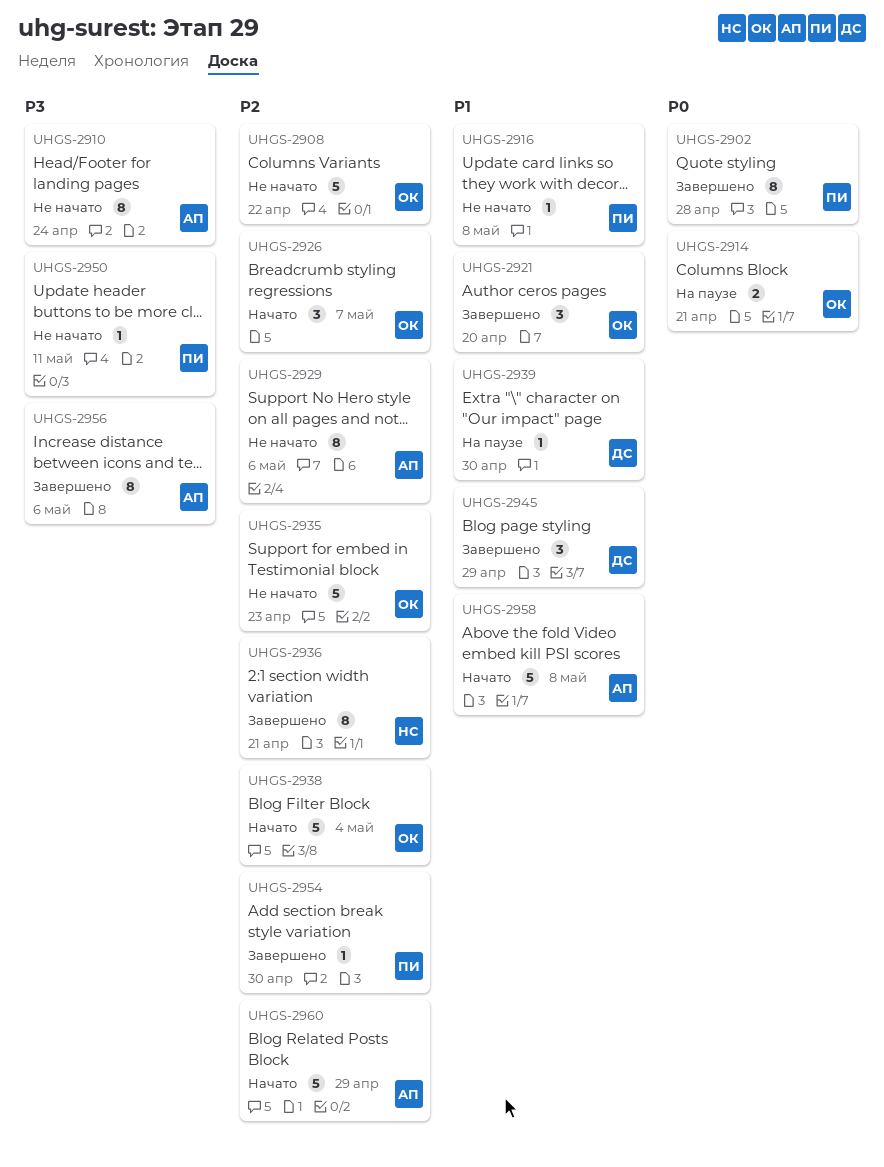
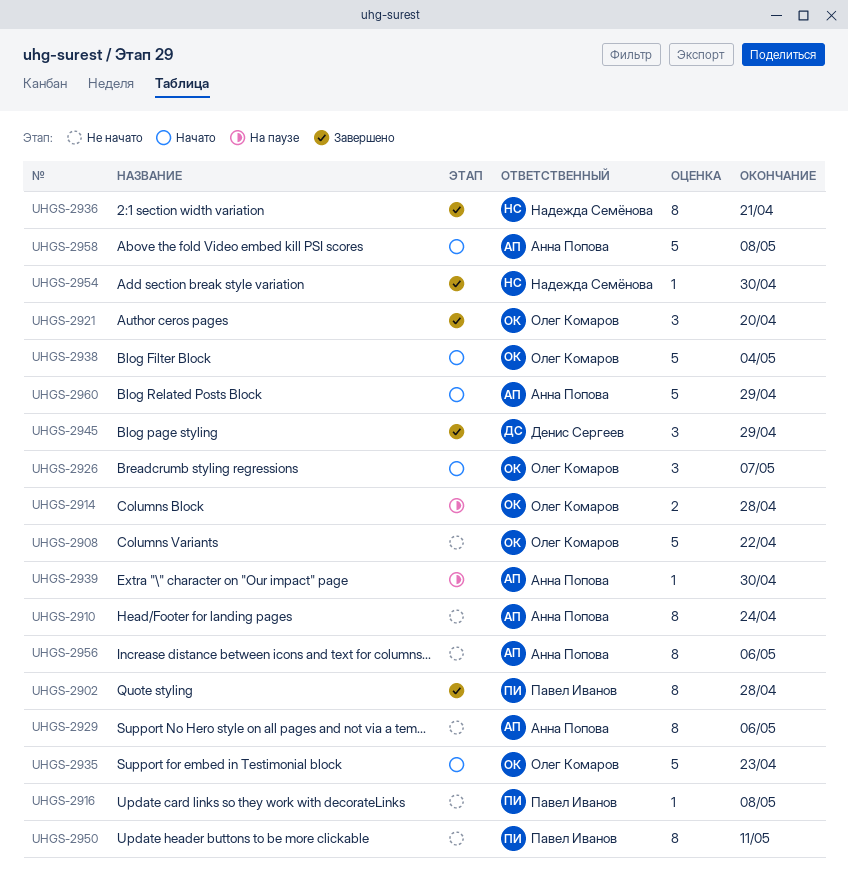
UHGS-2914, due: Apr 21 -> Apr 28
UHGS-2935, status: Не начато -> Начато
UHGS-2939, owner: Денис Сергеев -> Анна Попова
UHGS-2950, estimate: 1 -> 8
UHGS-2954, owner: Павел Иванов -> Надежда Семёнова
UHGS-2956, status: Завершено -> Не начато

